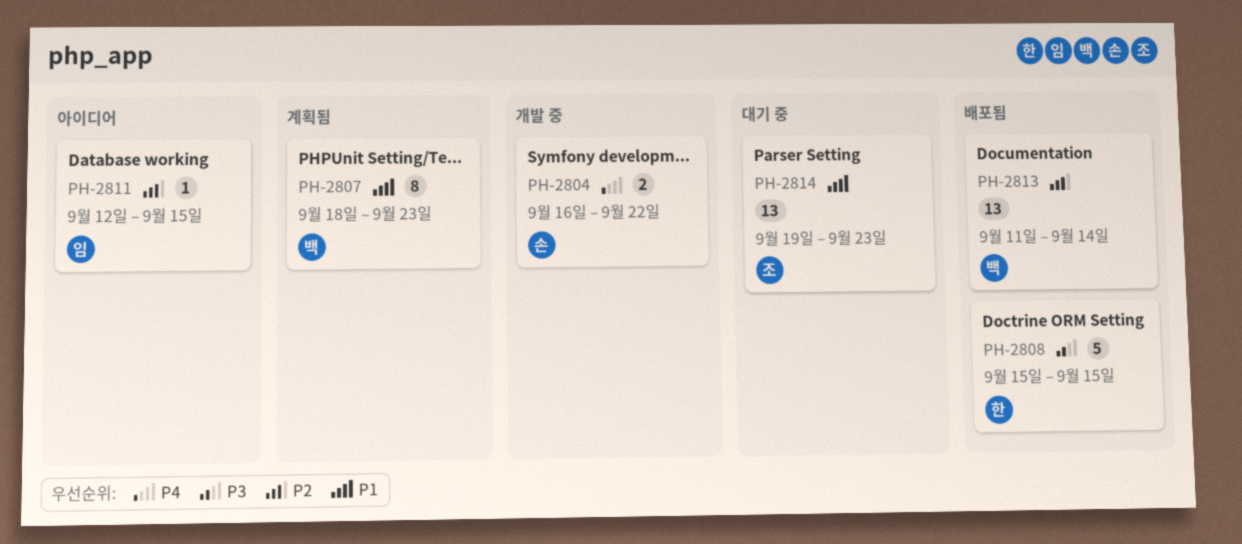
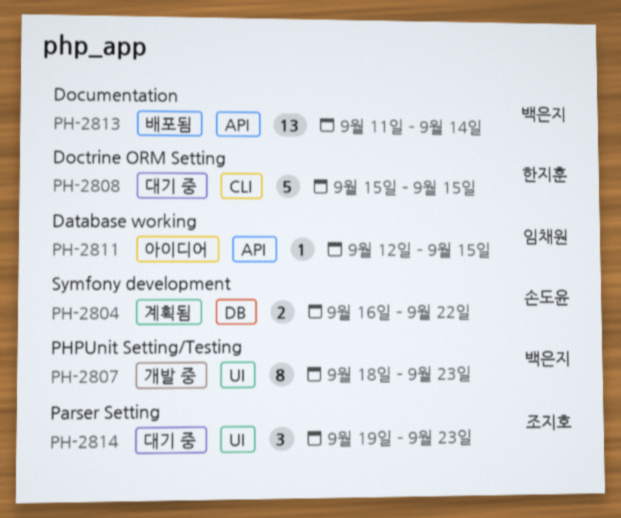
PH-2804, status: 개발 중 -> 계획됨
PH-2807, status: 계획됨 -> 개발 중
PH-2808, status: 배포됨 -> 대기 중
PH-2814, estimate: 13 -> 3

